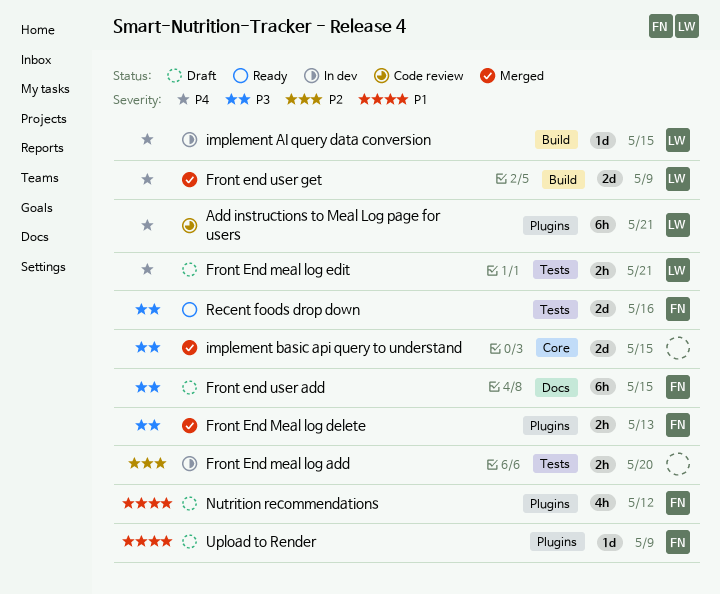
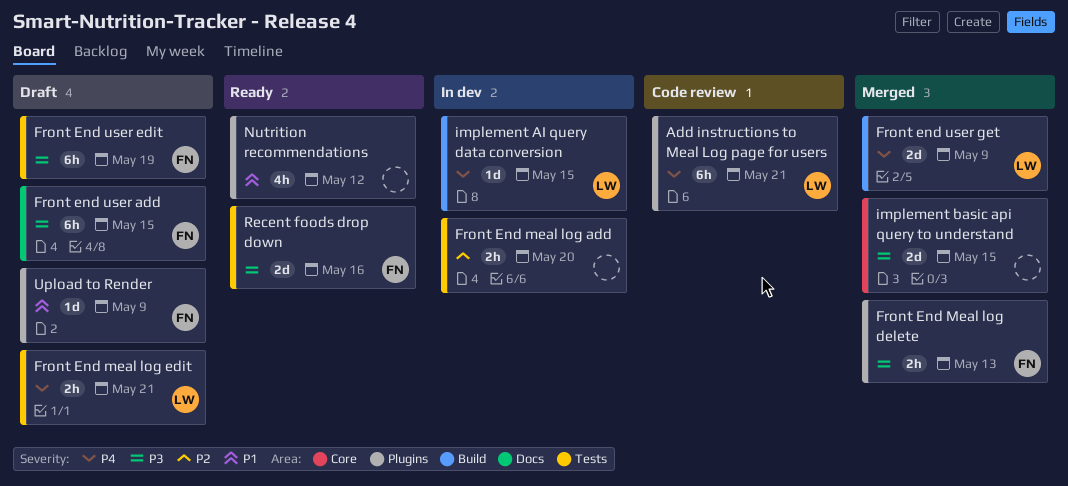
Front End user edit: none -> present
Nutrition recommendations, status: Draft -> Ready
Nutrition recommendations, owner: FN -> none

